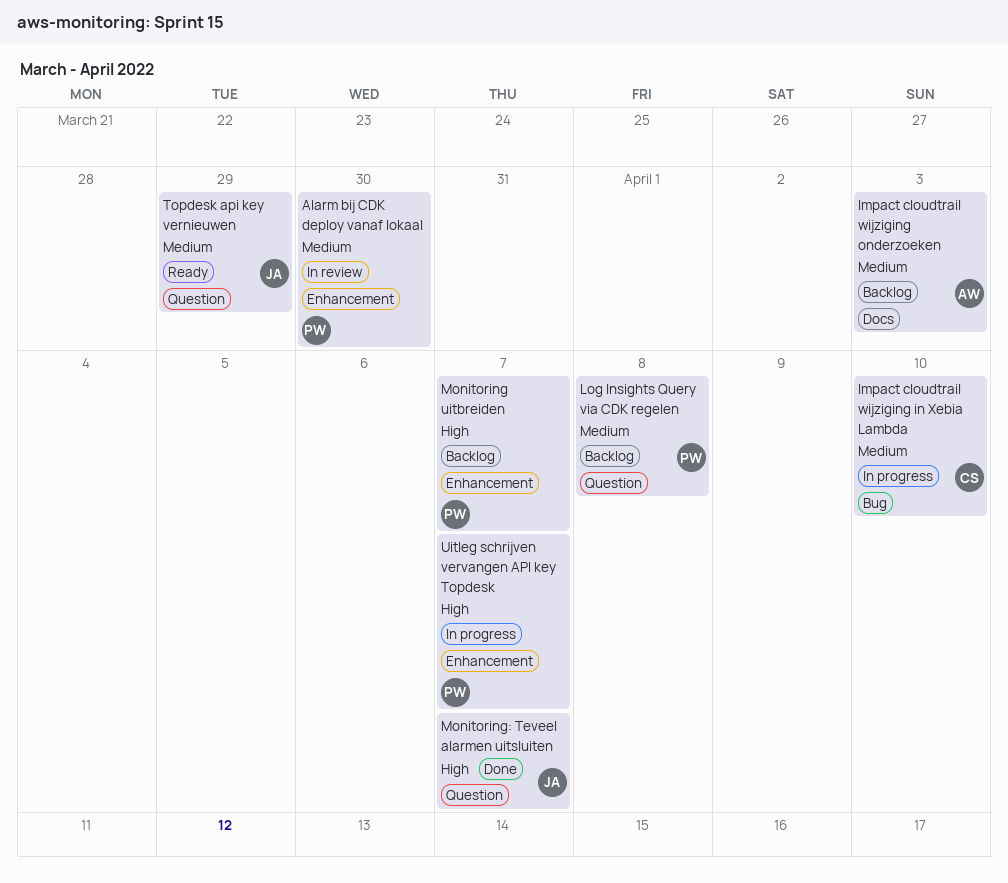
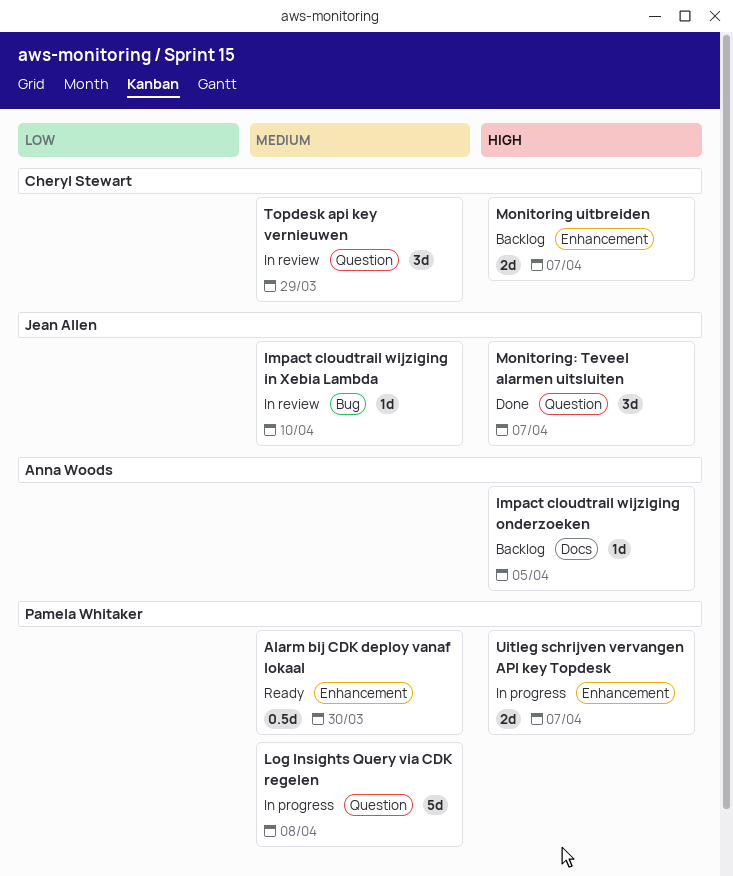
Alarm bij CDK deploy vanaf lokaal, status: In review -> Ready
Impact cloudtrail wijziging in Xebia Lambda, status: In progress -> In review
Impact cloudtrail wijziging in Xebia Lambda, owner: Cheryl Stewart -> Jean Allen
Impact cloudtrail wijziging onderzoeken, priority: Medium -> High
Impact cloudtrail wijziging onderzoeken, due: Apr 3 -> Apr 5
Log Insights Query via CDK regelen, status: Backlog -> In progress
Monitoring uitbreiden, owner: Pamela Whitaker -> Cheryl Stewart
Topdesk api key vernieuwen, status: Ready -> In review
Topdesk api key vernieuwen, owner: Jean Allen -> Cheryl Stewart

